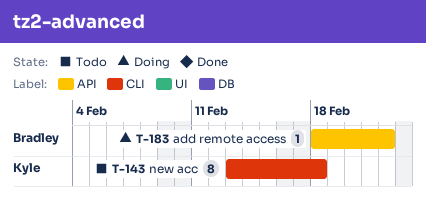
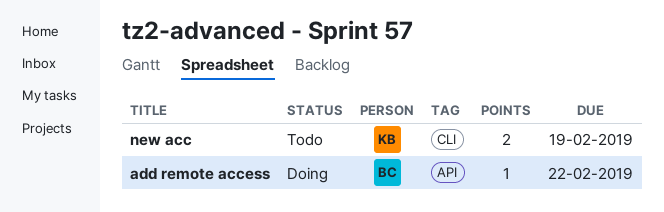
new acc, estimate: 8 -> 2
new acc, due: Feb 18 -> Feb 19

